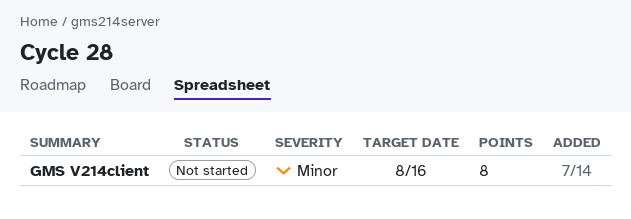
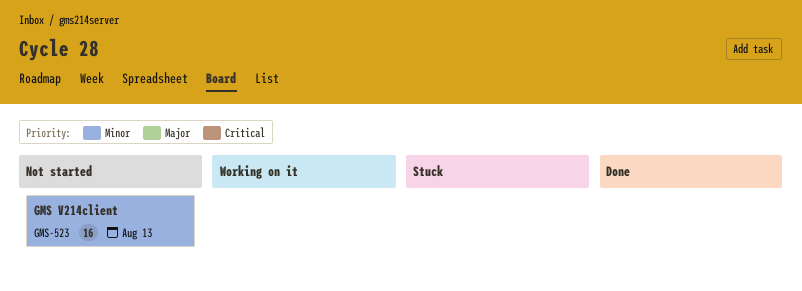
GMS V214client, estimate: 8 -> 16
GMS V214client, due: Aug 16 -> Aug 13

